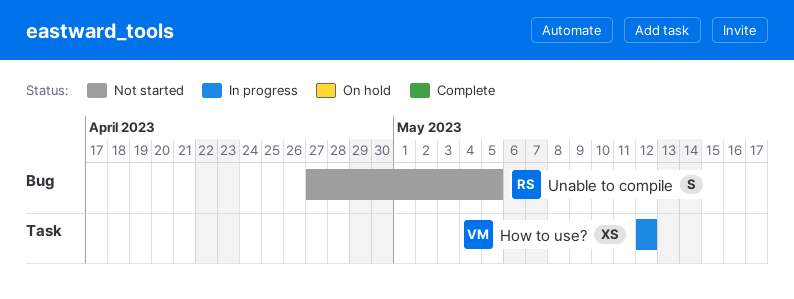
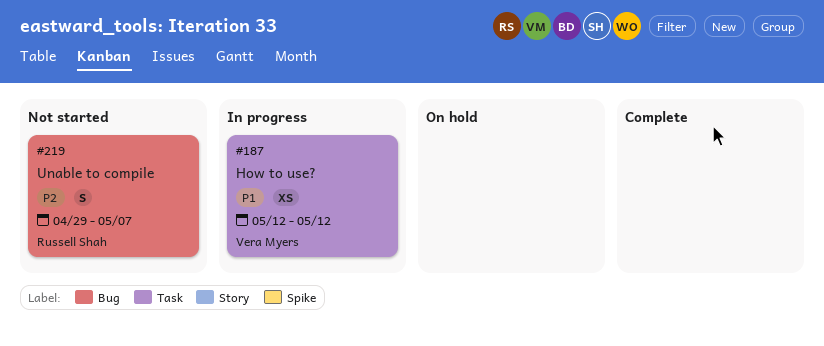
Unable to compile, start: Apr 27 -> Apr 29
Unable to compile, due: May 5 -> May 7

